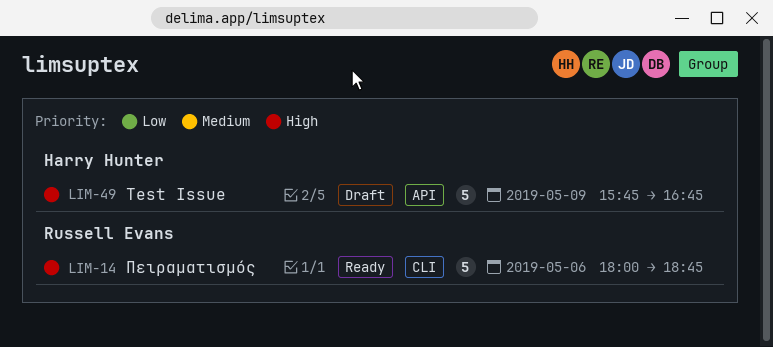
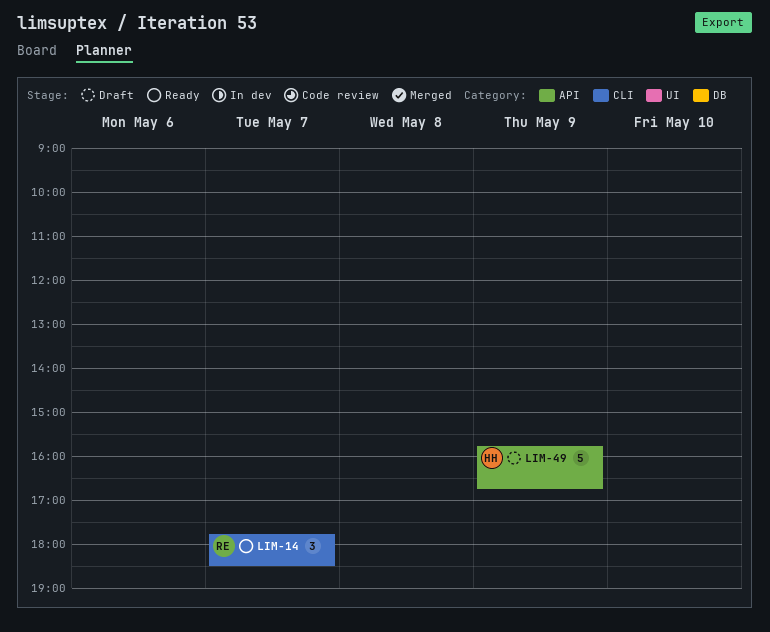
LIM-14, estimate: 5 -> 3
LIM-14, day: May 6 -> May 7
LIM-14, begins: 18:00 -> 17:45
LIM-14, ends: 18:45 -> 18:30

